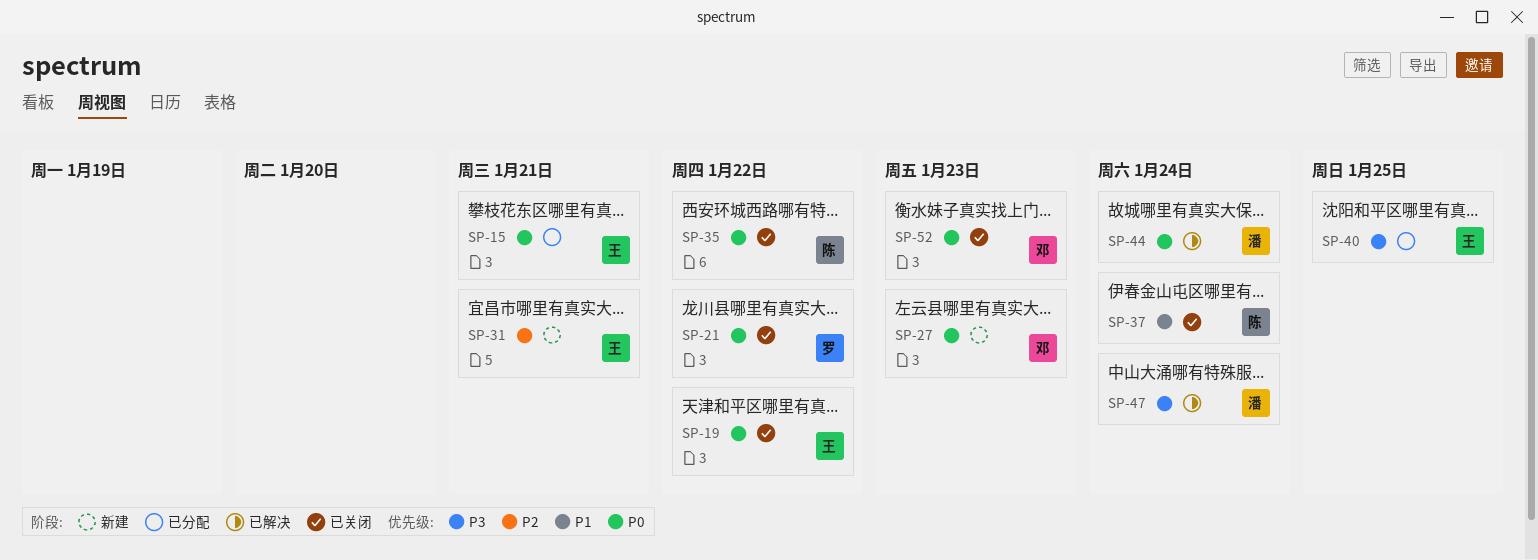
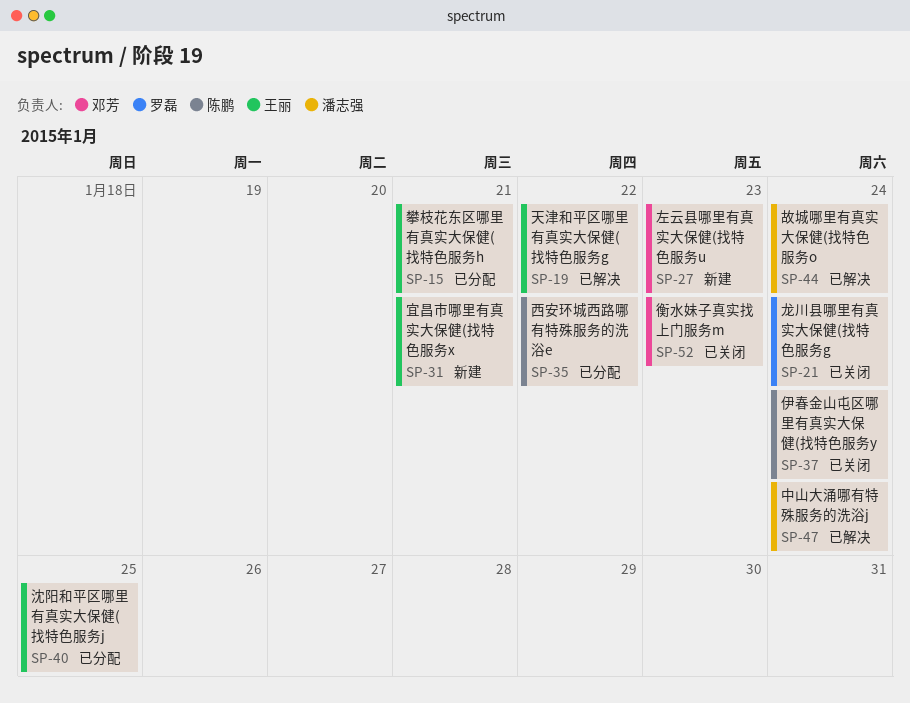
SP-19, status: 已关闭 -> 已解决
SP-21, due: Jan 22 -> Jan 24
SP-35, status: 已关闭 -> 已分配

